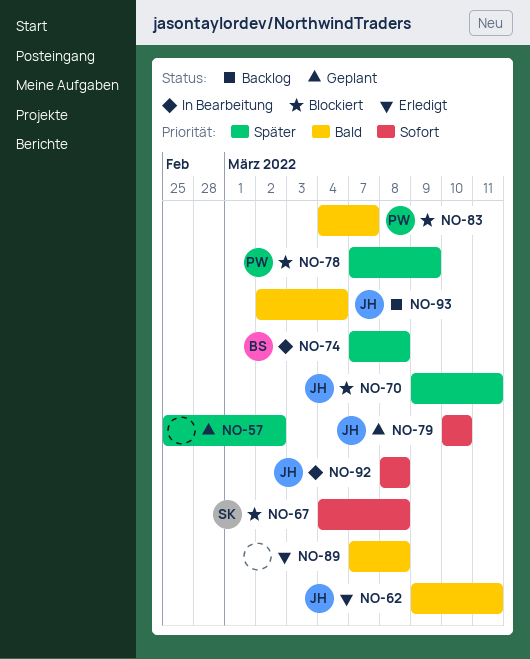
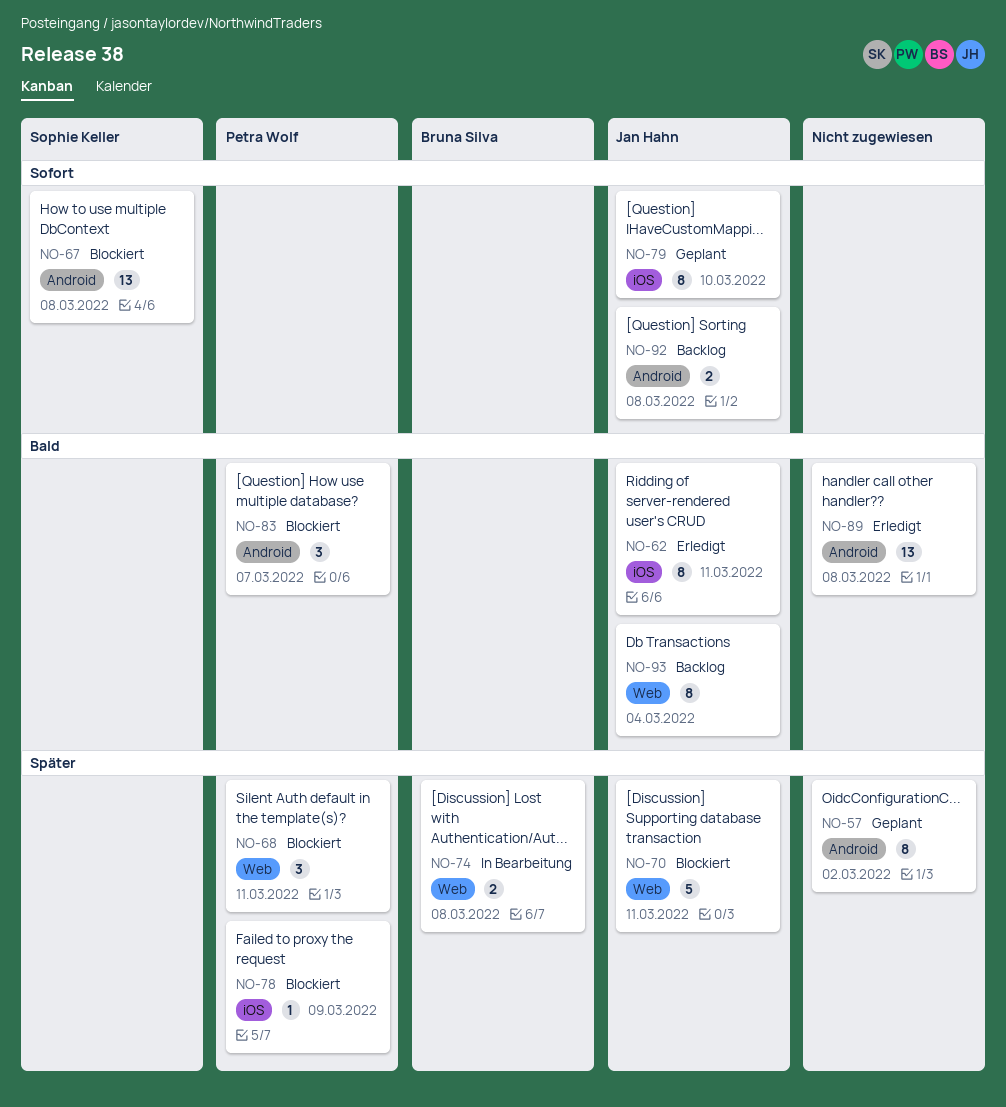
NO-68: none -> present
NO-92, status: In Bearbeitung -> Backlog

